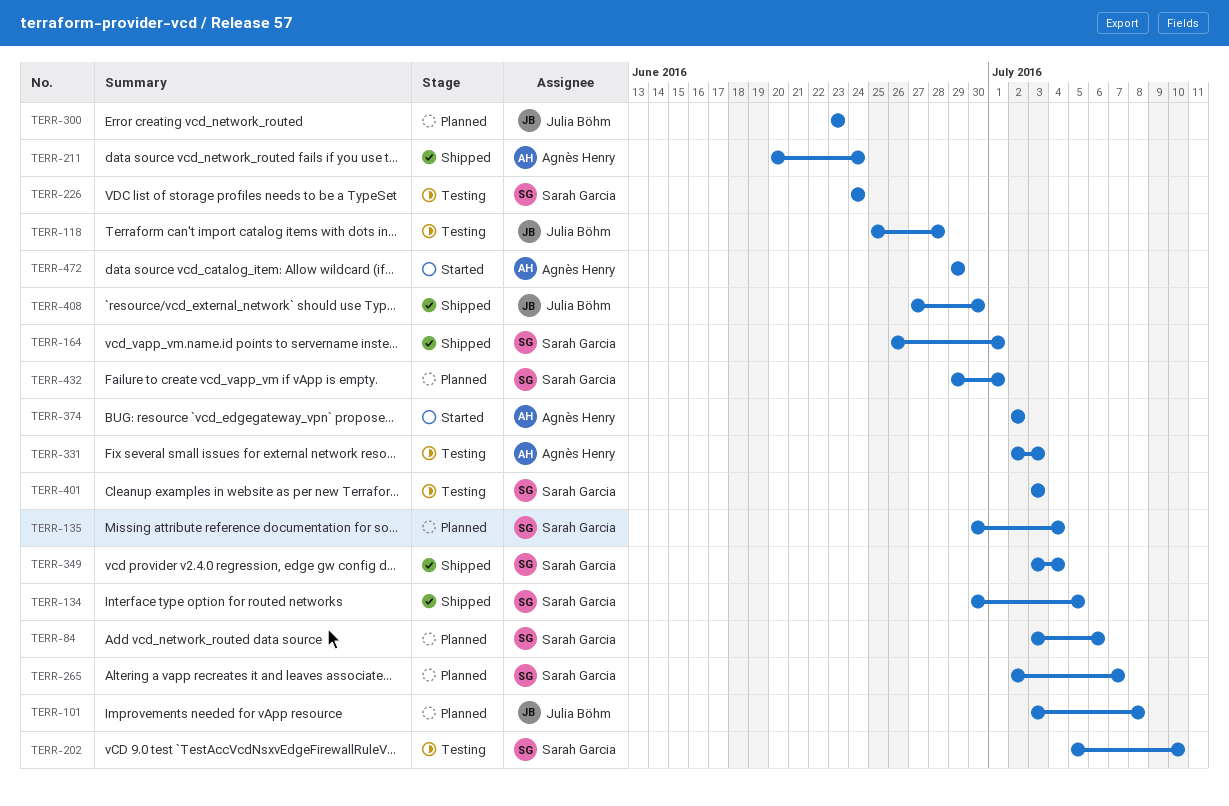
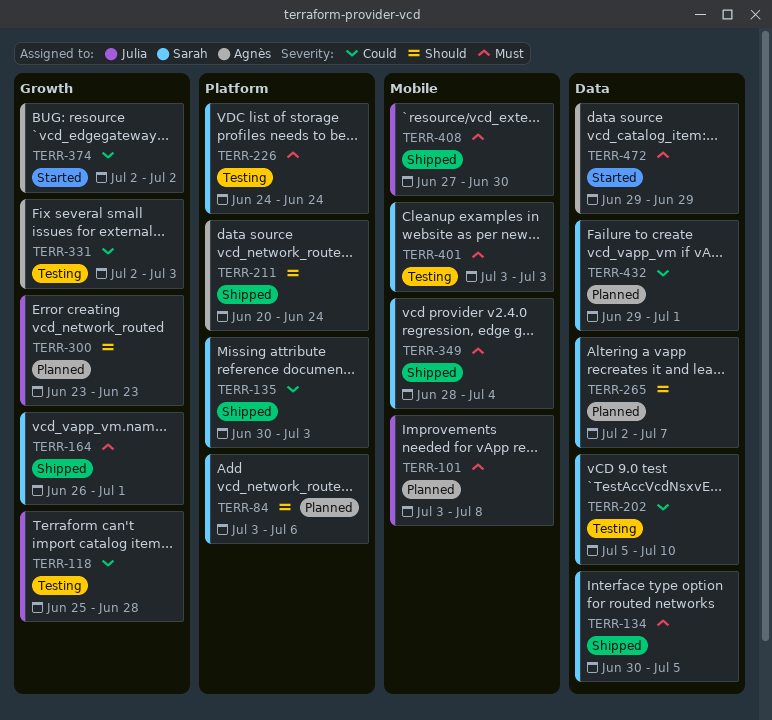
TERR-135, status: Planned -> Shipped
TERR-135, due: Jul 4 -> Jul 3
TERR-349, start: Jul 3 -> Jun 28

